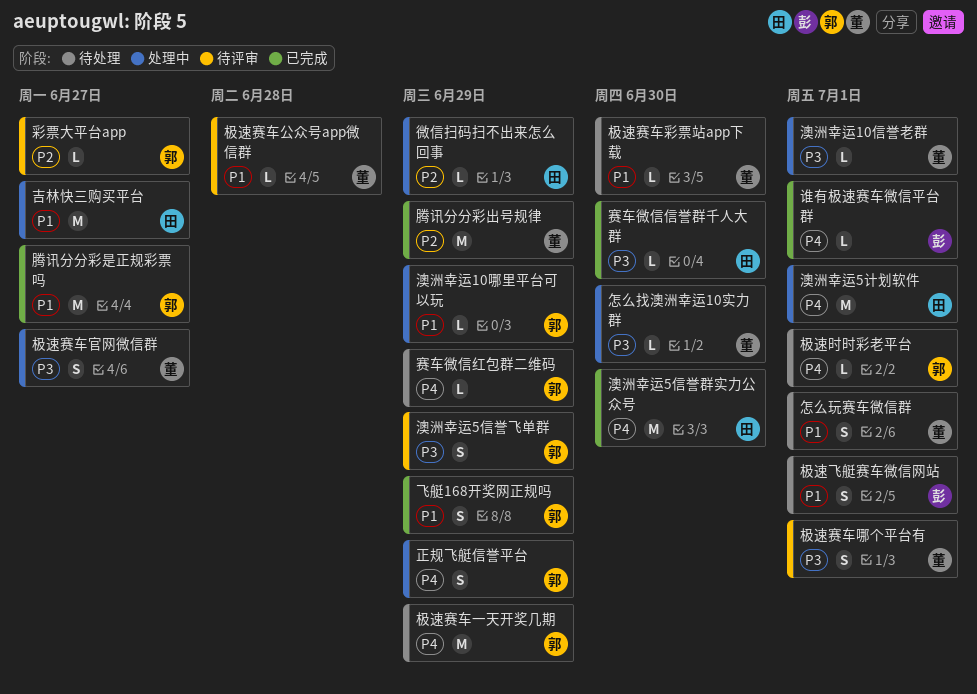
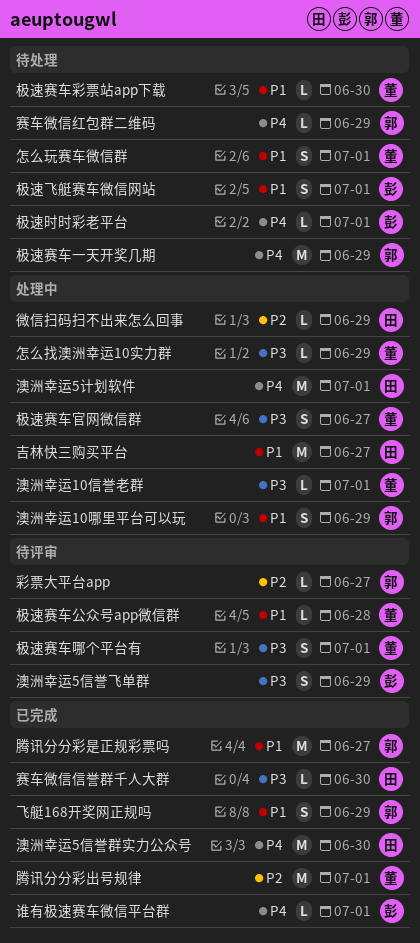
怎么找澳洲幸运10实力群, due: Jun 30 -> Jun 29
极速时时彩老平台, owner: 郭 -> 彭
正规飞艇信誉平台: present -> none
澳洲幸运10哪里平台可以玩, estimate: L -> S
澳洲幸运5信誉飞单群, owner: 郭 -> 彭
腾讯分分彩出号规律, due: Jun 29 -> Jul 1

